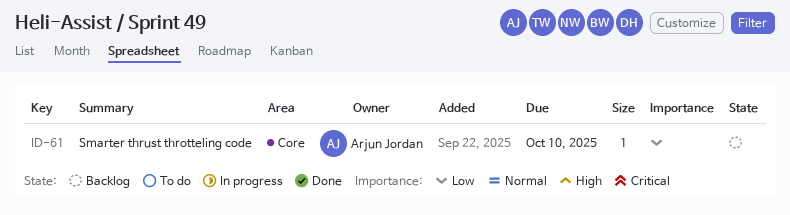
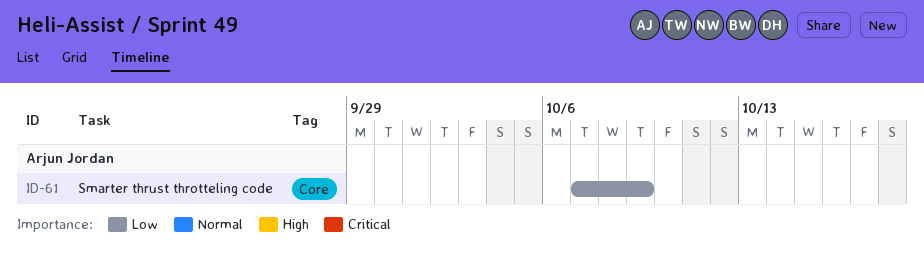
ID-61, due: Oct 10 -> Oct 9

